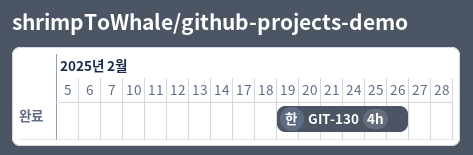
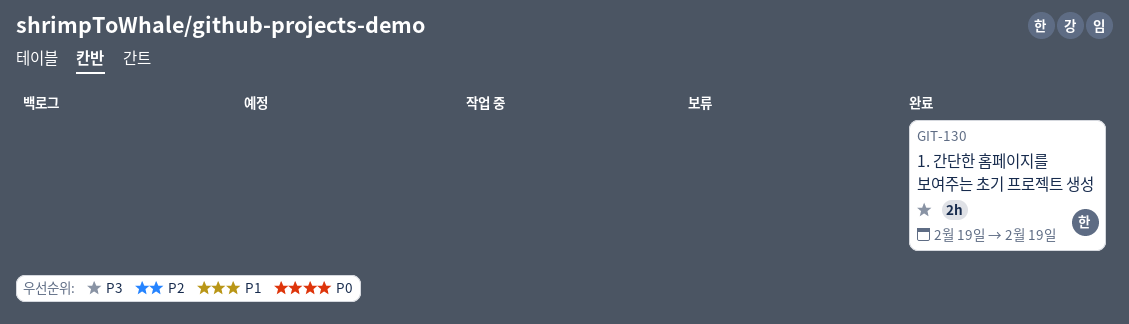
GIT-130, estimate: 4h -> 2h
GIT-130, due: Feb 26 -> Feb 19

